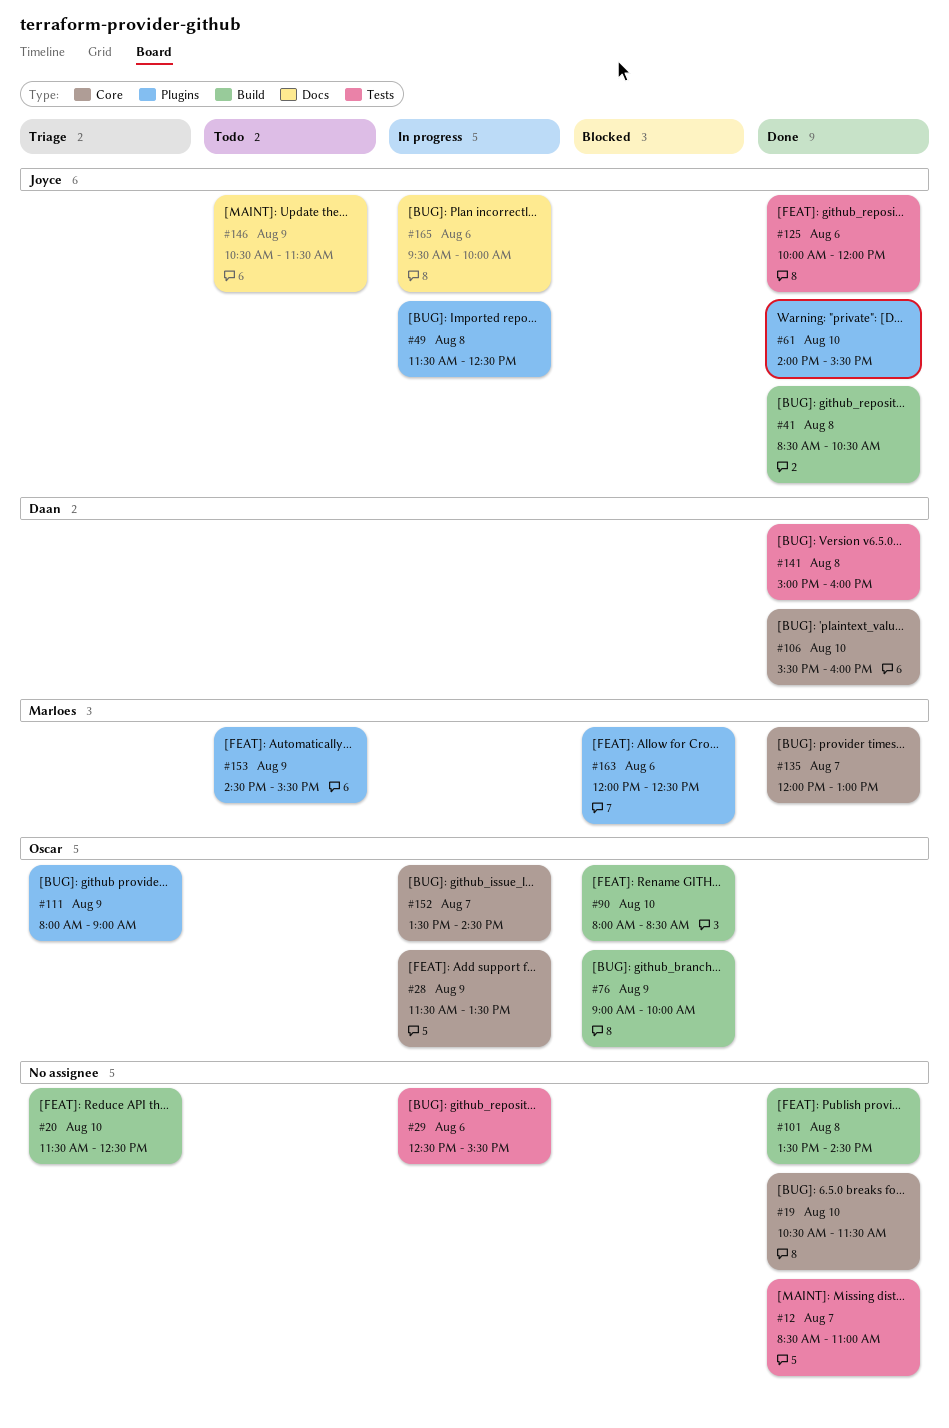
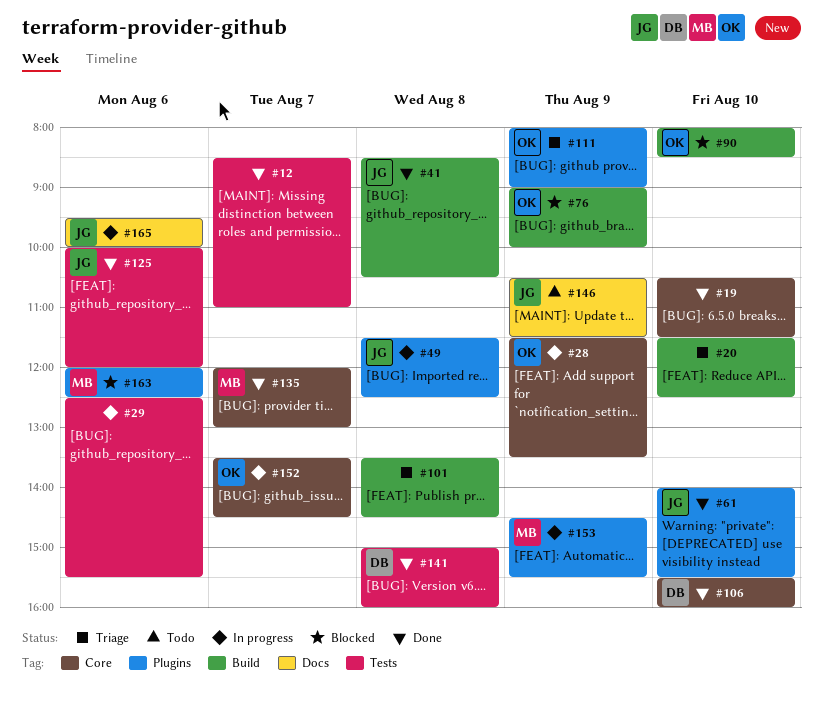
#101, status: Done -> Triage
#153, status: Todo -> In progress

